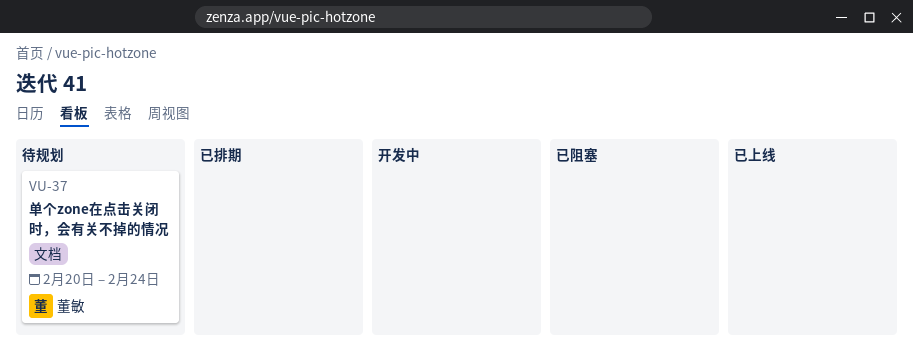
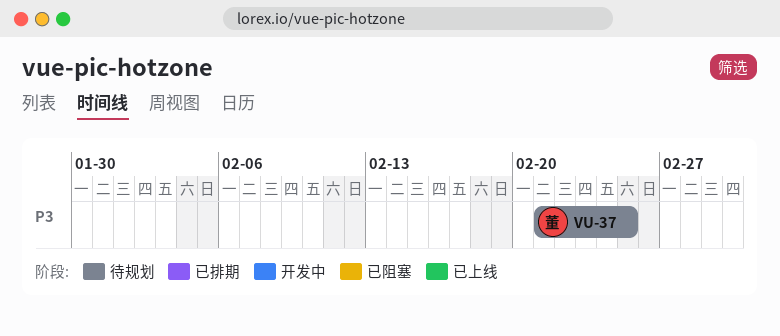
VU-37, start: Feb 20 -> Feb 21
VU-37, due: Feb 24 -> Feb 25

